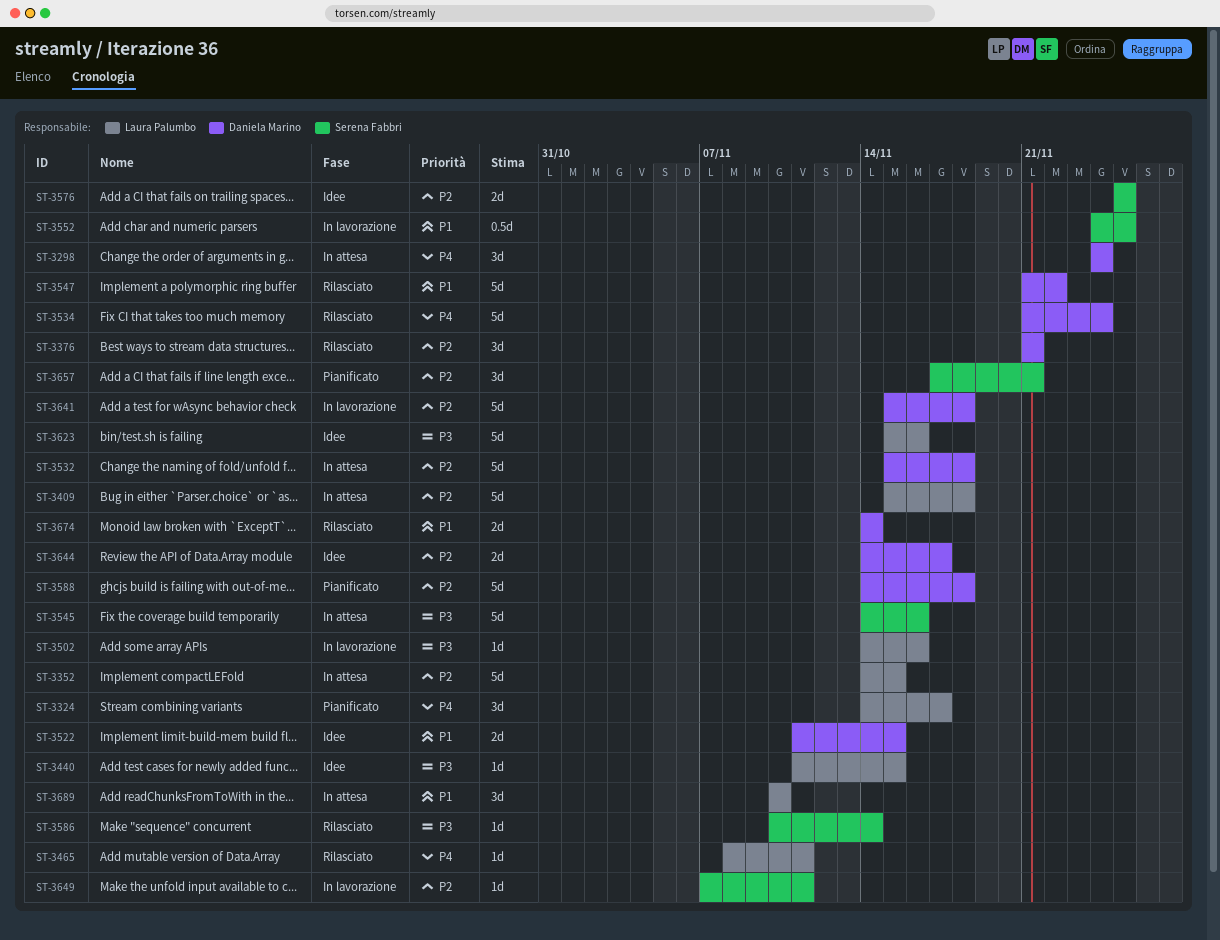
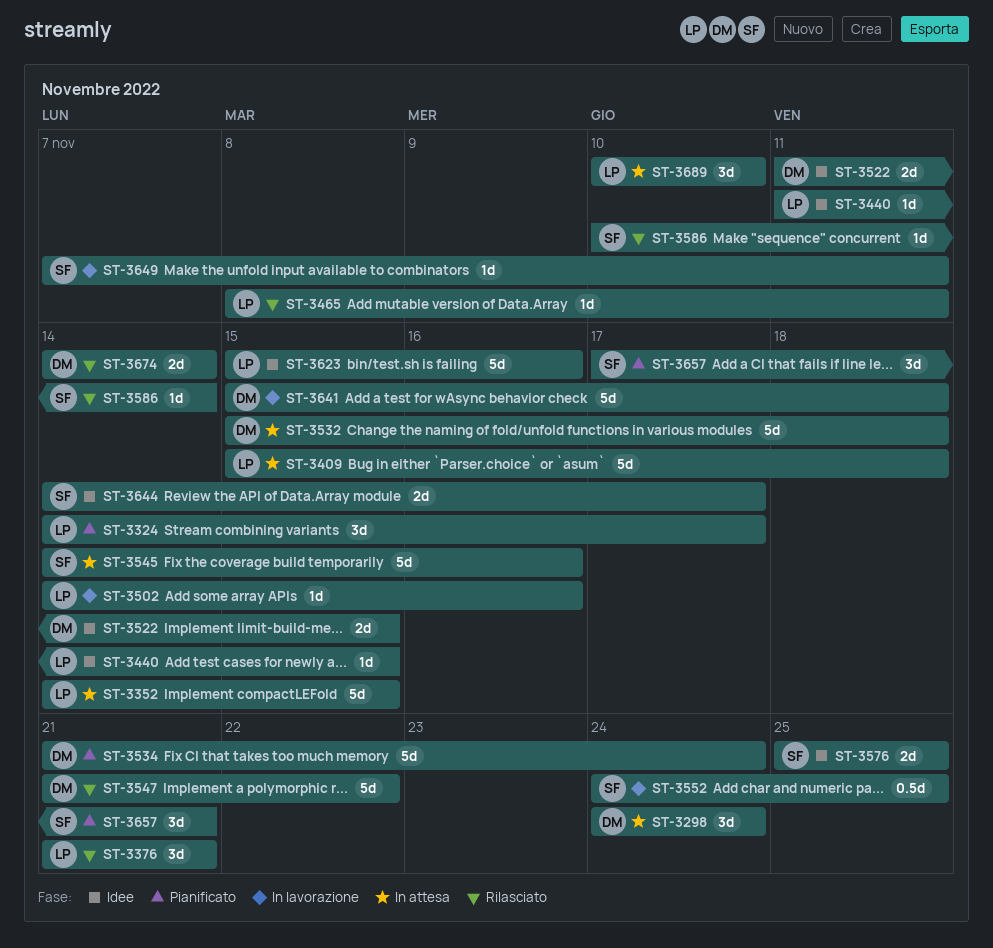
ST-3376, owner: Daniela Marino -> Laura Palumbo
ST-3534, status: Rilasciato -> Pianificato
ST-3588: present -> none
ST-3644, owner: Daniela Marino -> Serena Fabbri

